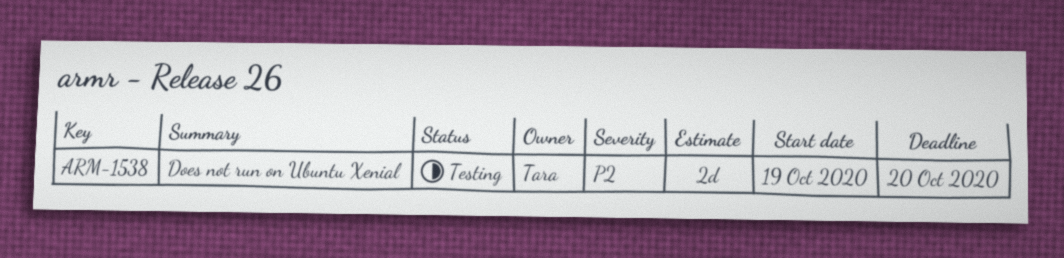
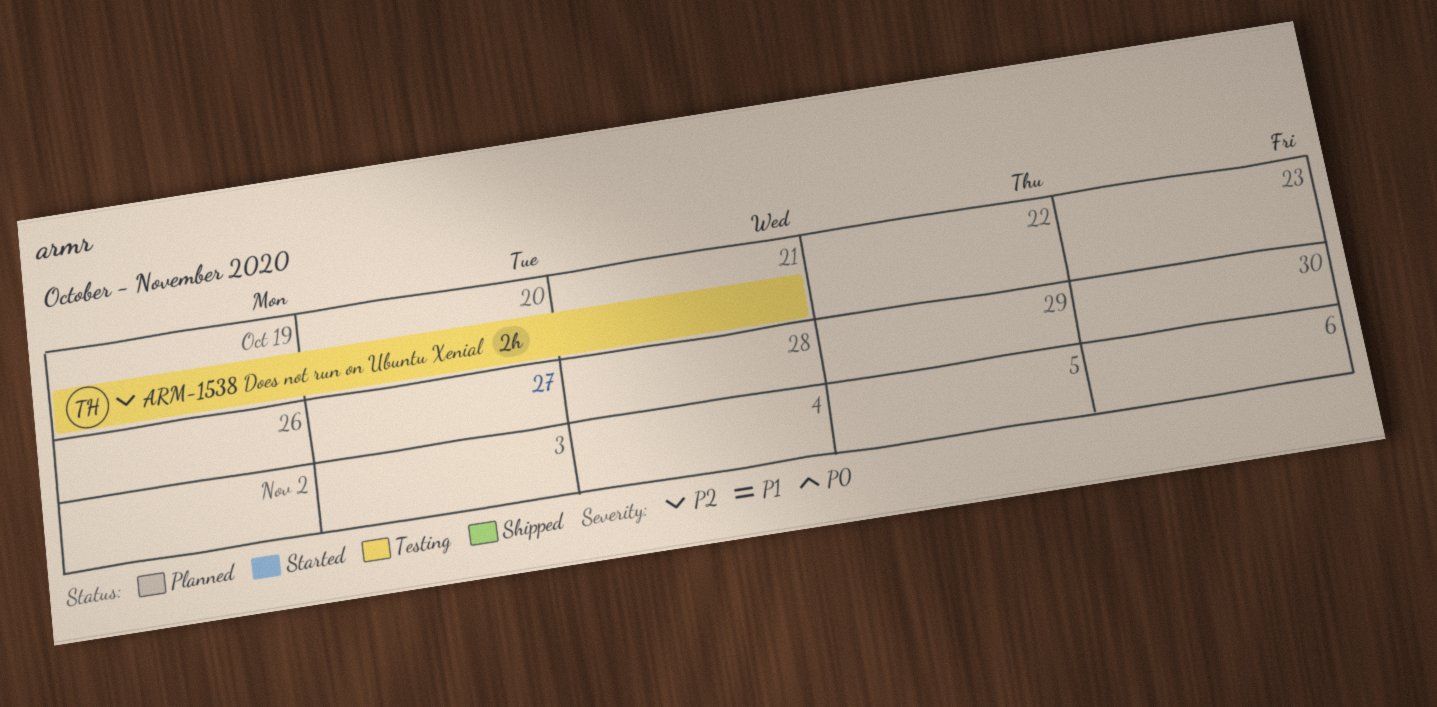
ARM-1538, estimate: 2d -> 2h
ARM-1538, due: Oct 20 -> Oct 21

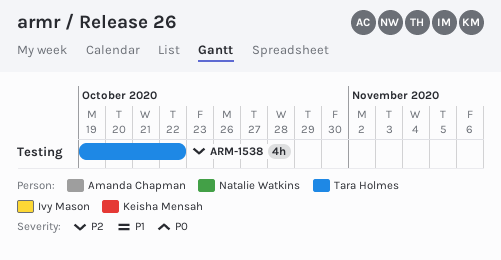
ARM-1538, estimate: 2h -> 4h
ARM-1538, due: Oct 21 -> Oct 22

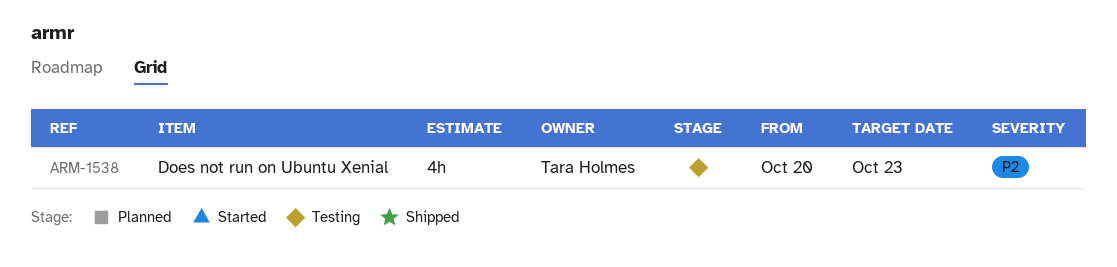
ARM-1538, start: Oct 19 -> Oct 20
ARM-1538, due: Oct 22 -> Oct 23

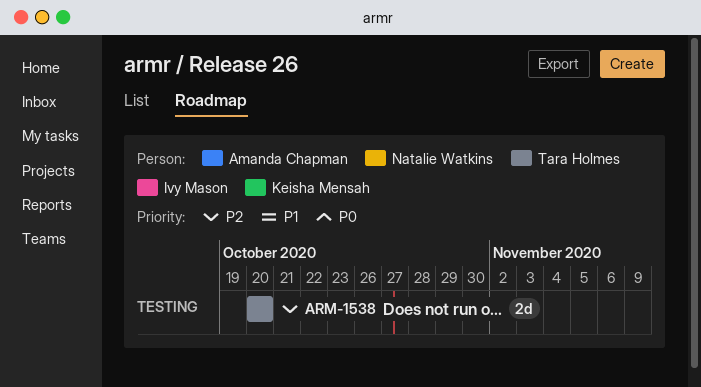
ARM-1538, estimate: 4h -> 2d
ARM-1538, due: Oct 23 -> Oct 20

